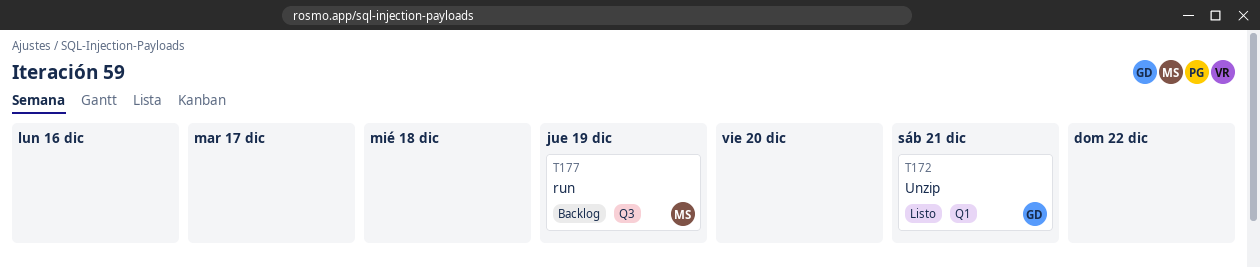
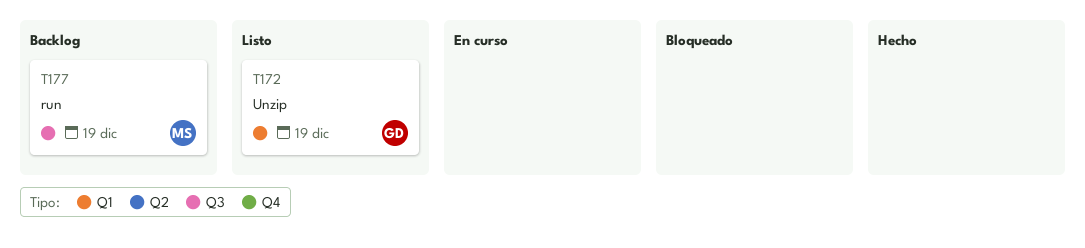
T172, due: Dec 21 -> Dec 19

